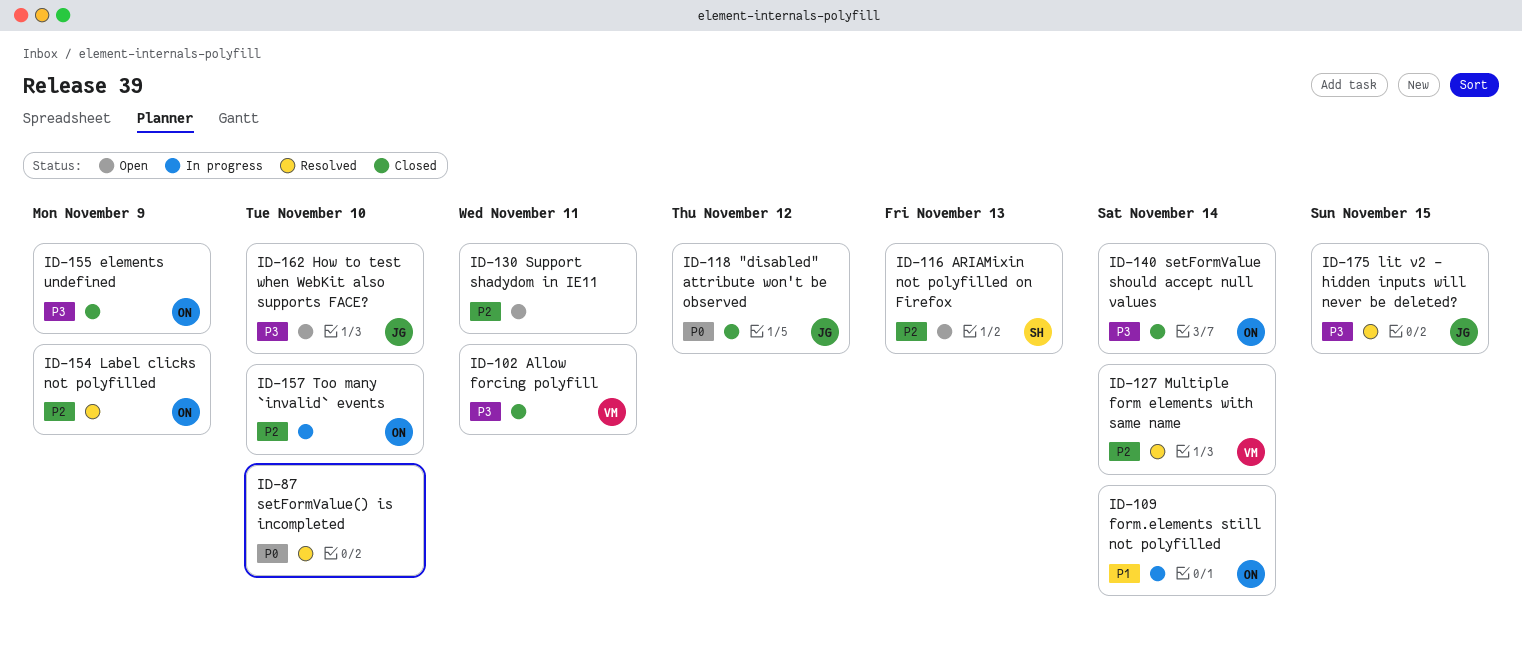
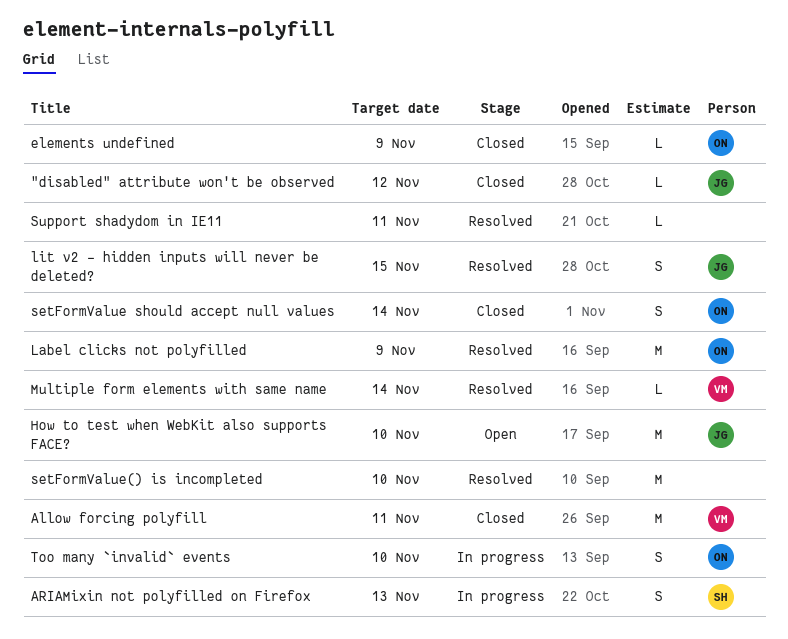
ARIAMixin not polyfilled on Firefox, status: Open -> In progress
form.elements still not polyfilled: present -> none
Support shadydom in IE11, status: Open -> Resolved

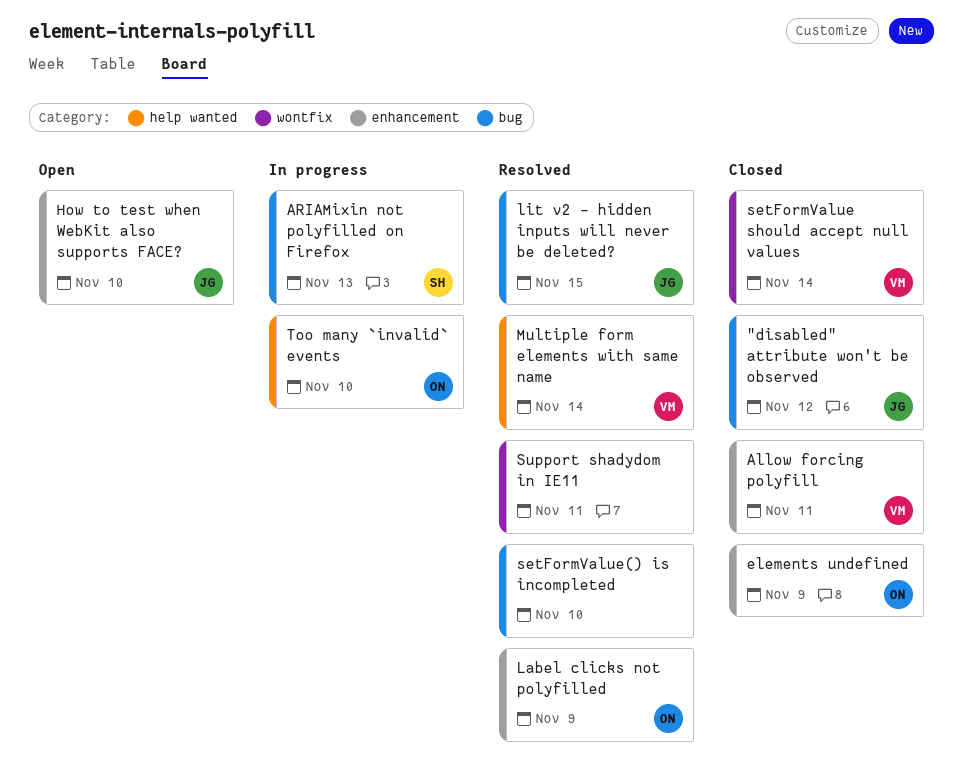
setFormValue should accept null values, owner: ON -> VM

